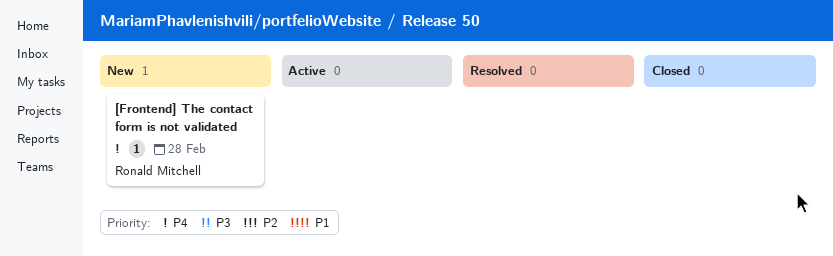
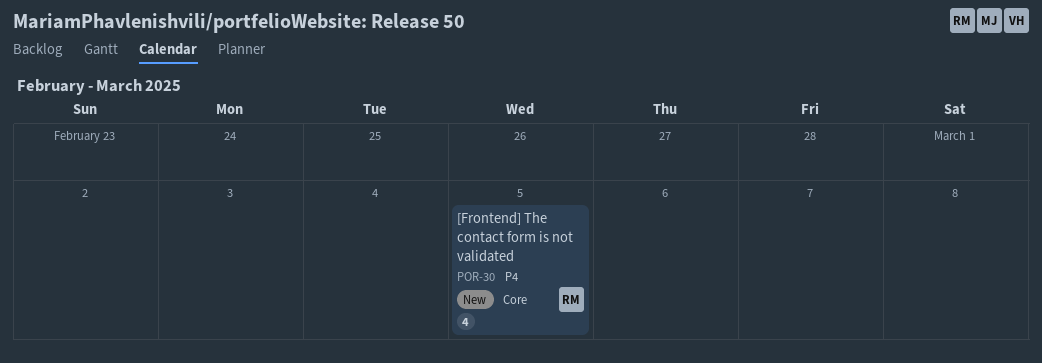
[Frontend] The contact form is not validated, estimate: 1 -> 4
[Frontend] The contact form is not validated, due: Feb 28 -> Mar 5

